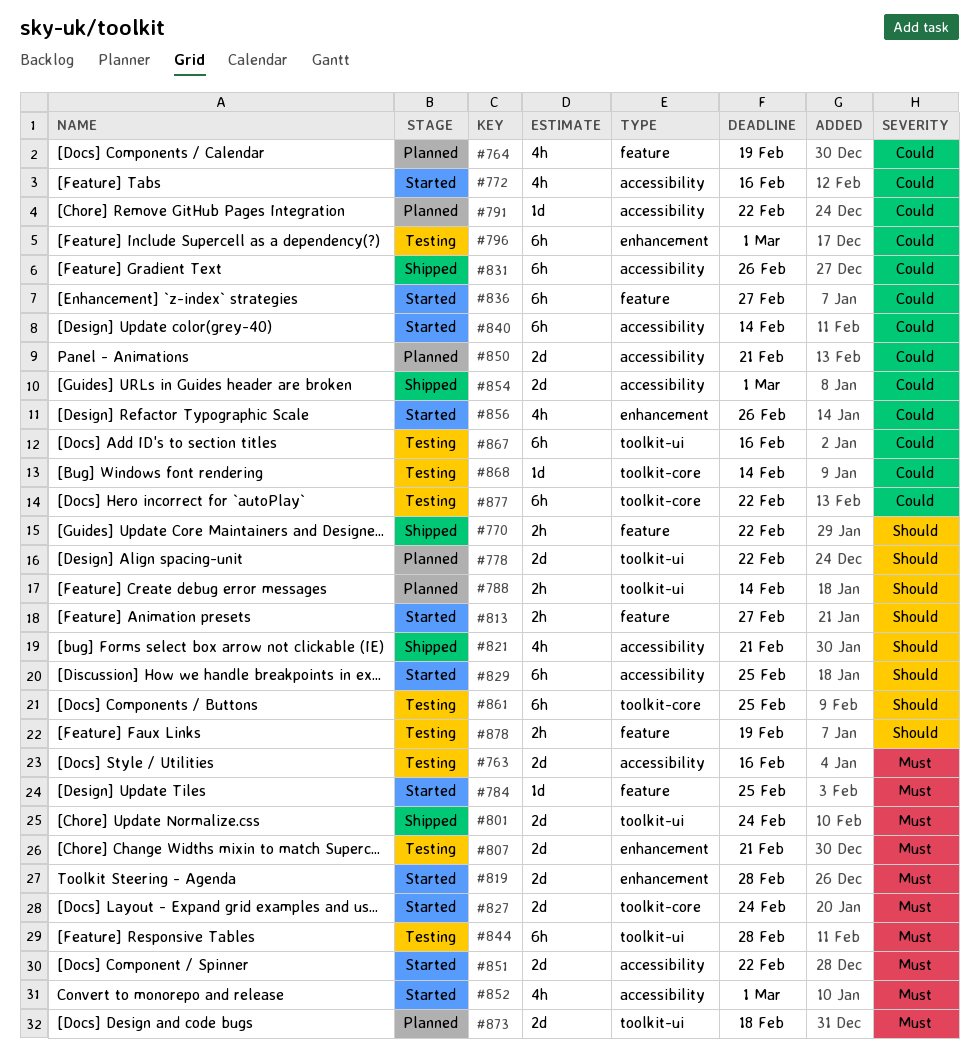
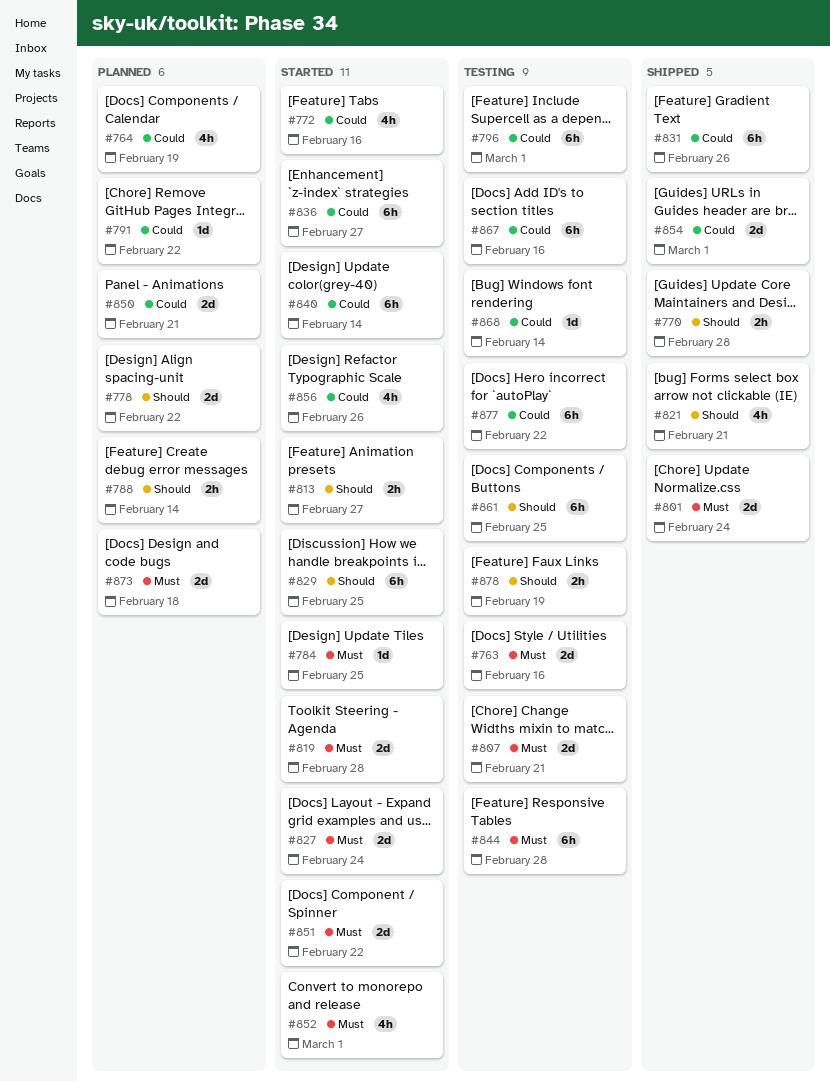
#770, due: Feb 22 -> Feb 28

